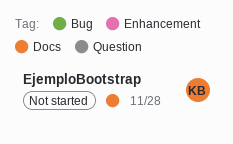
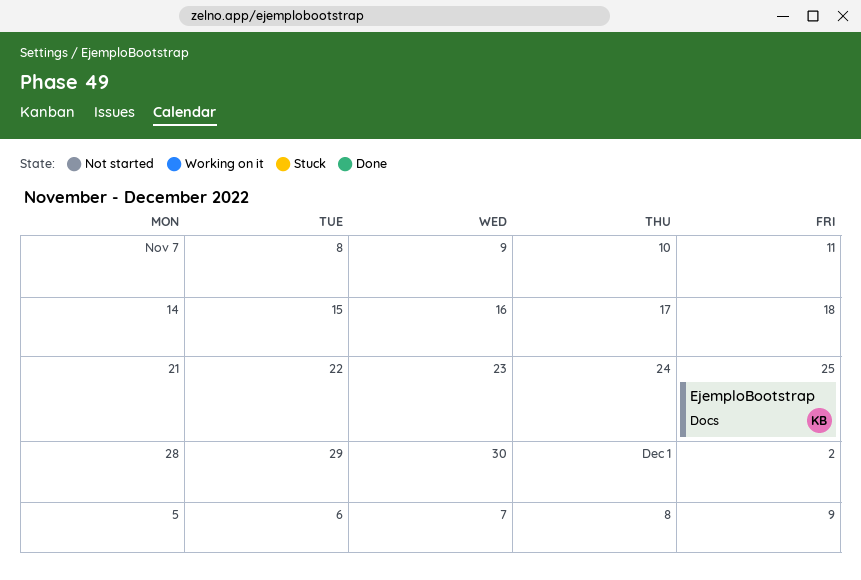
EjemploBootstrap, due: Nov 28 -> Nov 25

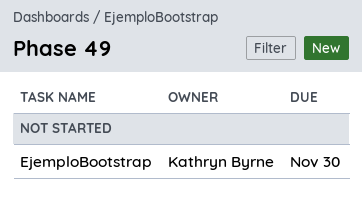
EjemploBootstrap, due: Nov 25 -> Nov 30

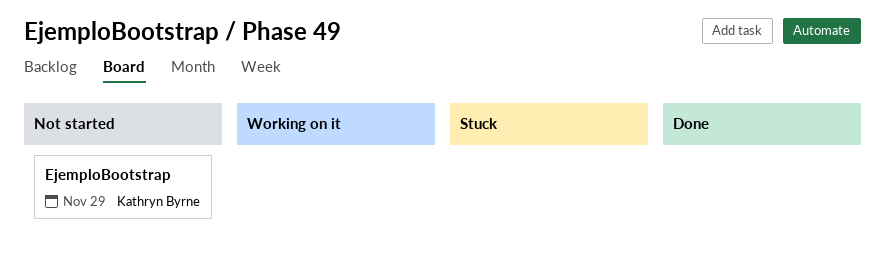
EjemploBootstrap, due: Nov 30 -> Nov 29

